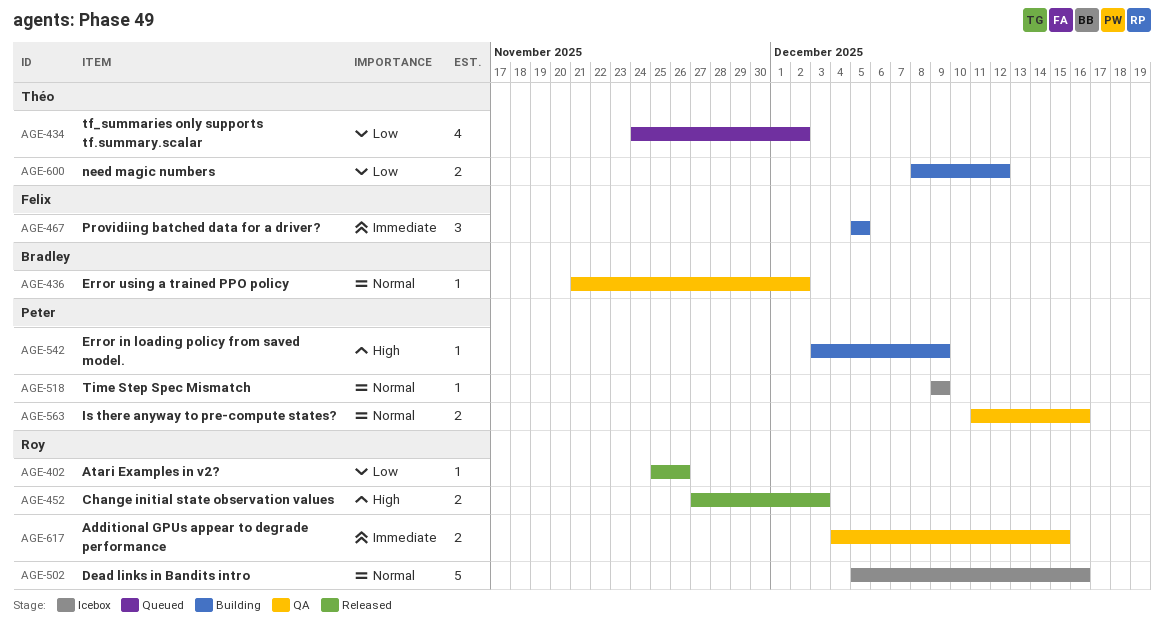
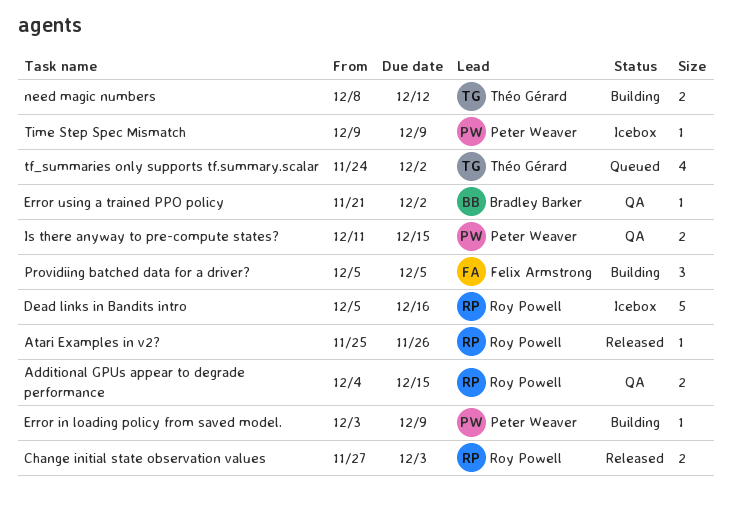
Is there anyway to pre-compute states?, due: Dec 16 -> Dec 15

